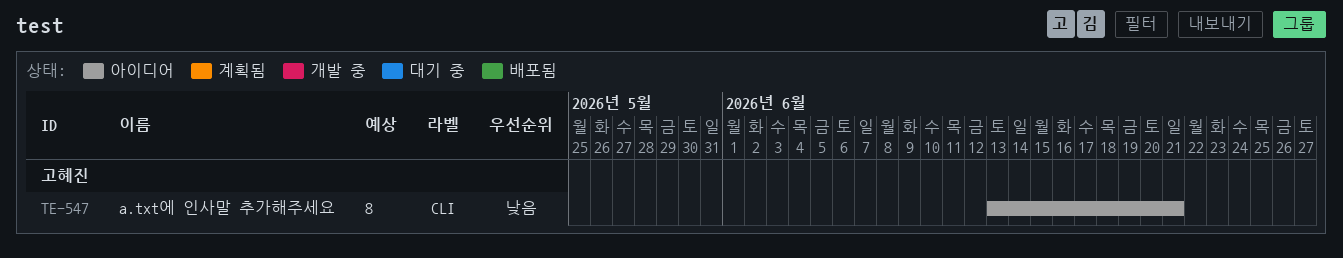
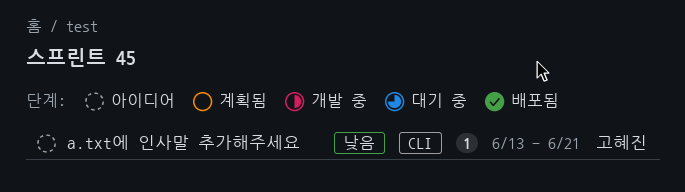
a.txt에 인사말 추가해주세요, estimate: 8 -> 1

